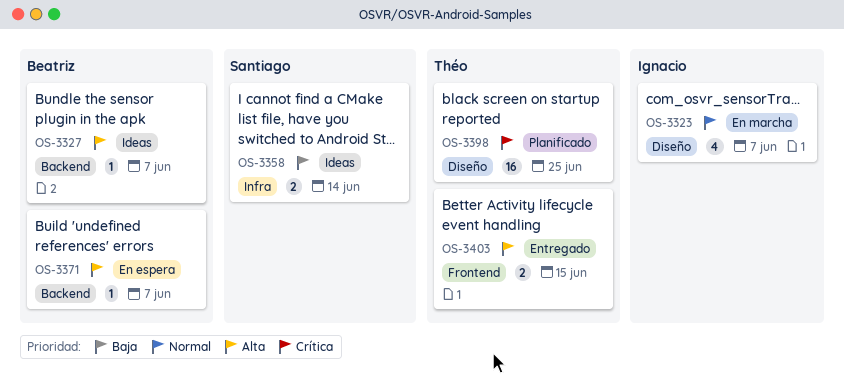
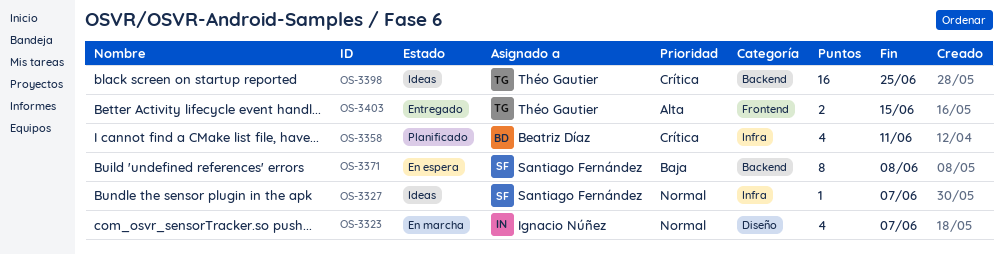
OS-3327, owner: Beatriz Díaz -> Santiago Fernández
OS-3327, priority: Alta -> Normal
OS-3327, label: Backend -> Infra
OS-3358, status: Ideas -> Planificado
OS-3358, owner: Santiago Fernández -> Beatriz Díaz
OS-3358, priority: Baja -> Crítica
OS-3358, estimate: 2 -> 4
OS-3358, due: Jun 14 -> Jun 11
OS-3371, owner: Beatriz Díaz -> Santiago Fernández
OS-3371, priority: Alta -> Baja
OS-3371, estimate: 1 -> 8
OS-3371, due: Jun 7 -> Jun 8
OS-3398, status: Planificado -> Ideas
OS-3398, label: Diseño -> Backend

